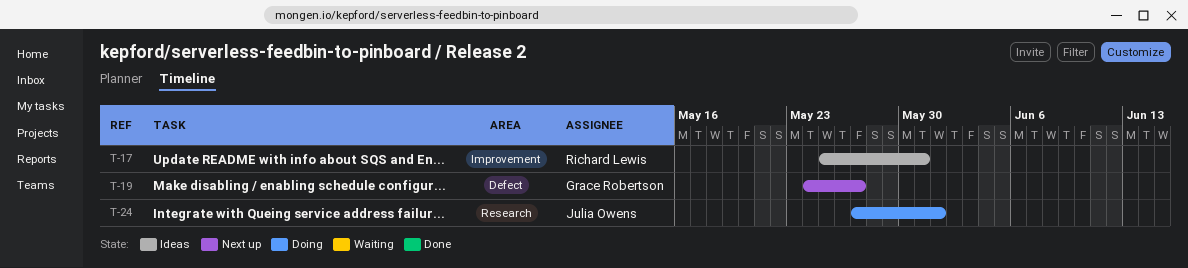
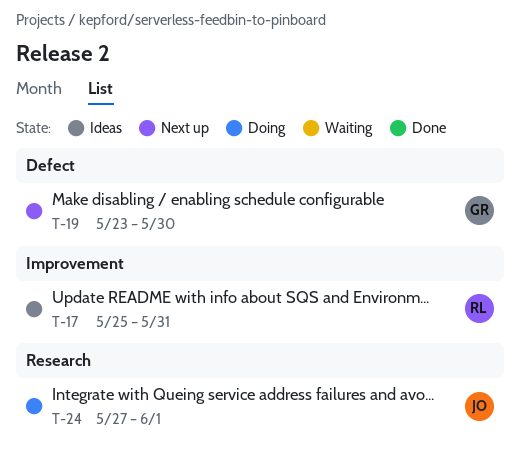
T-19, start: May 24 -> May 23
T-19, due: May 27 -> May 30

